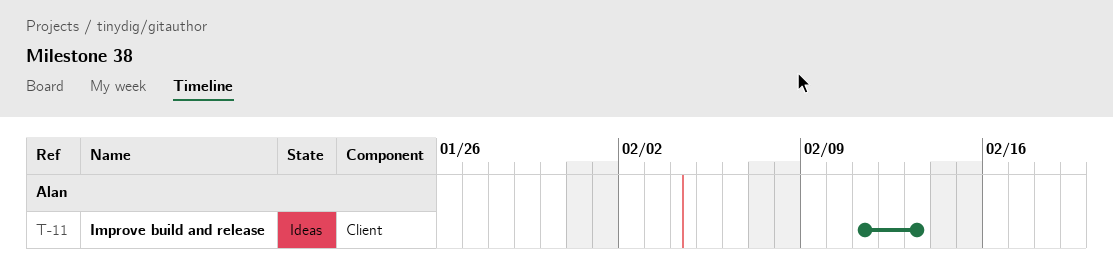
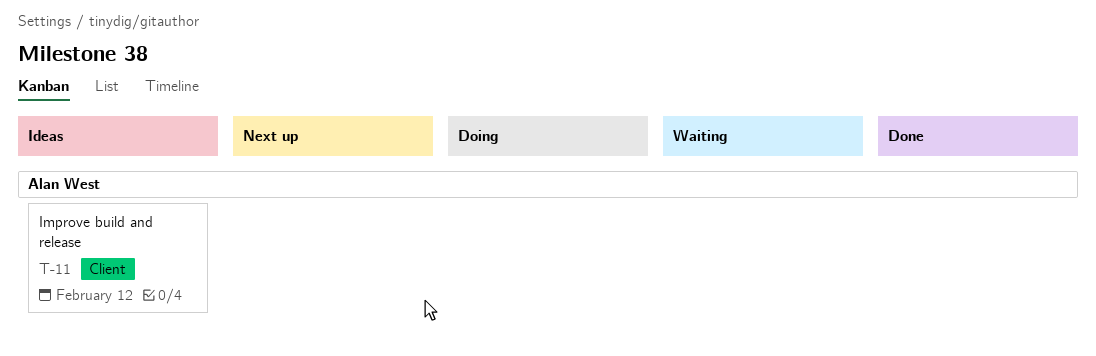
T-11, due: Feb 13 -> Feb 12

